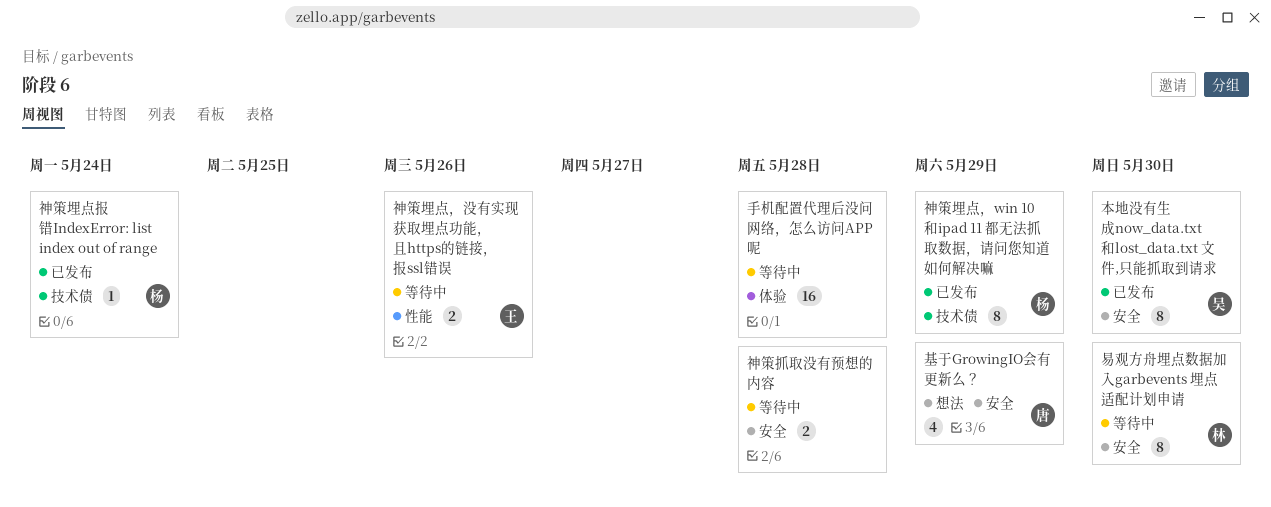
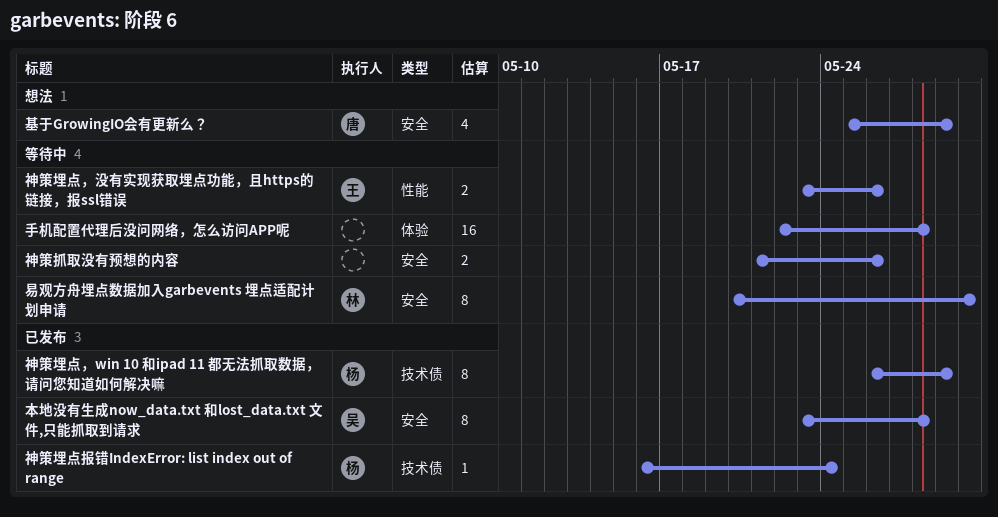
本地没有生成now_data.txt 和lost_data.txt 文件,只能抓取到请求, due: May 30 -> May 28
神策抓取没有预想的内容, due: May 28 -> May 26

